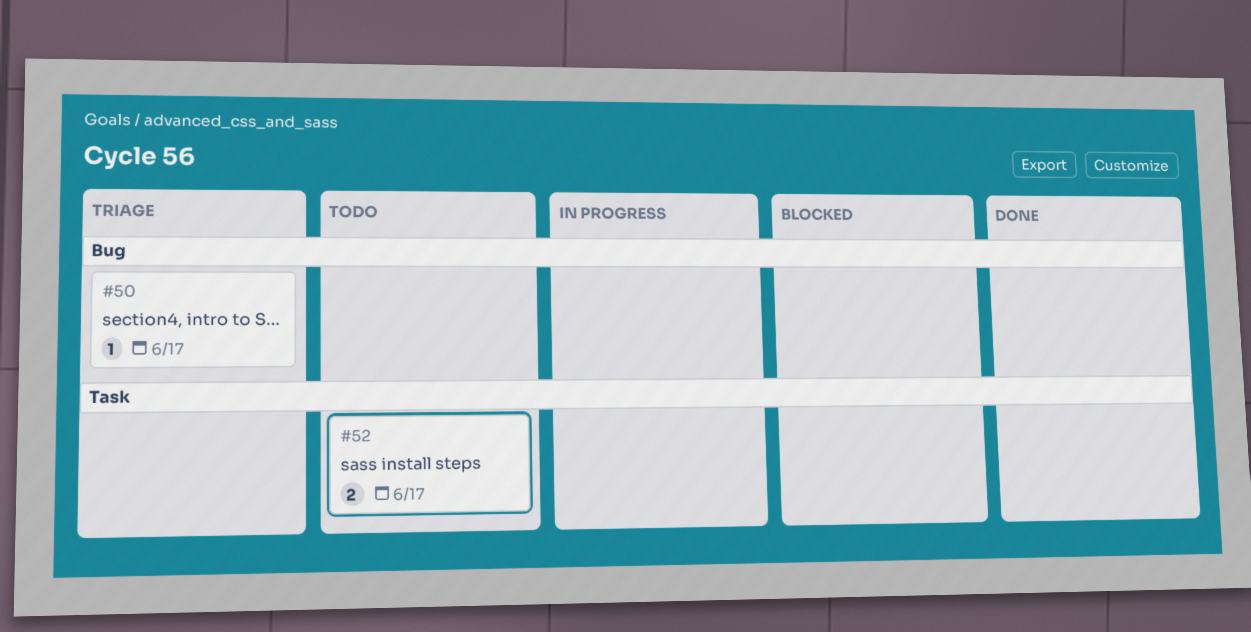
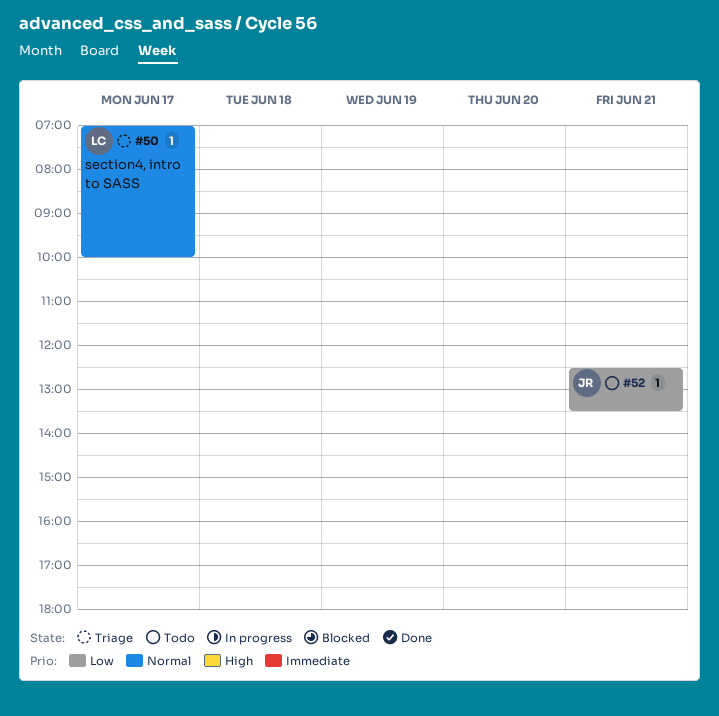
#52, estimate: 2 -> 1
#52, day: Jun 17 -> Jun 21

